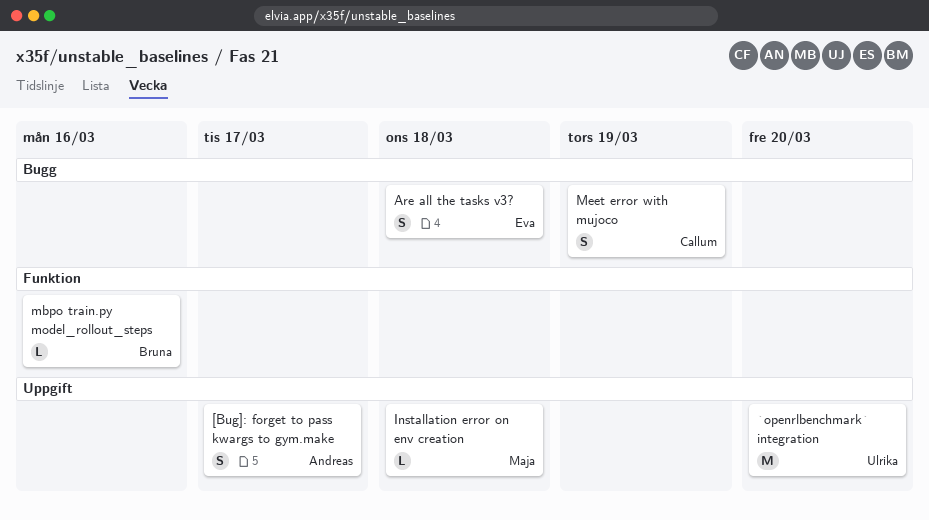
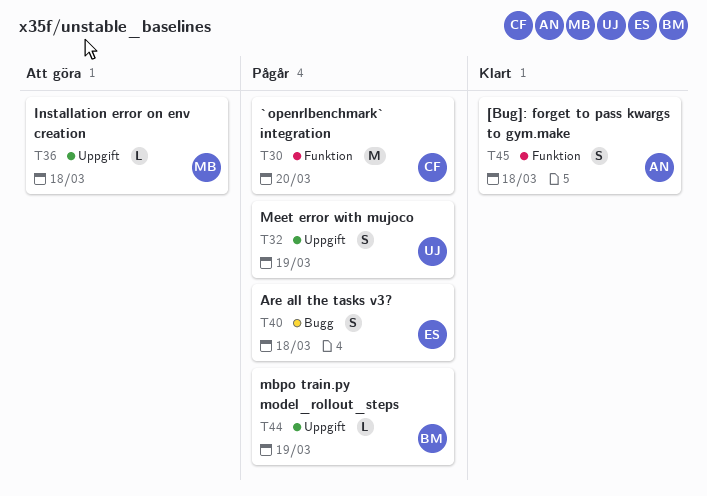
[Bug]: forget to pass kwargs to gym.make, label: Uppgift -> Funktion
[Bug]: forget to pass kwargs to gym.make, due: Mar 17 -> Mar 18
`openrlbenchmark` integration, owner: Ulrika -> Callum
`openrlbenchmark` integration, label: Uppgift -> Funktion
mbpo train.py model_rollout_steps, label: Funktion -> Uppgift
mbpo train.py model_rollout_steps, due: Mar 16 -> Mar 19
Meet error with mujoco, owner: Callum -> Ulrika
Meet error with mujoco, label: Bugg -> Uppgift

